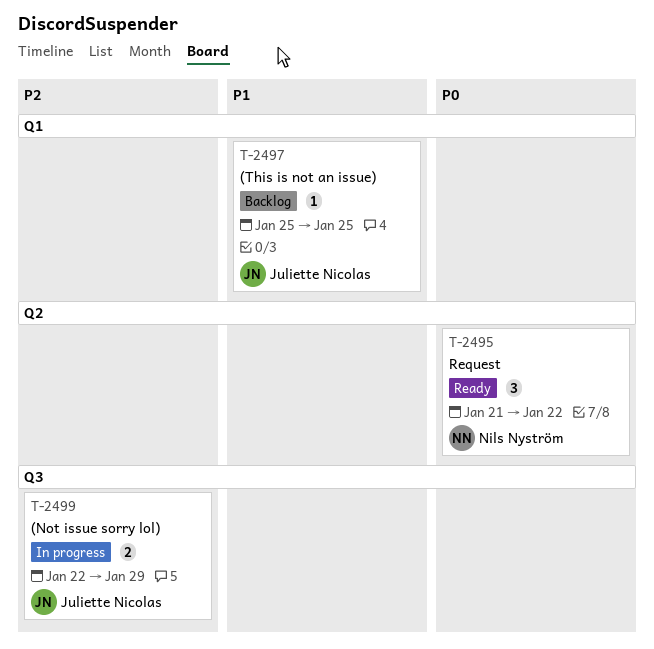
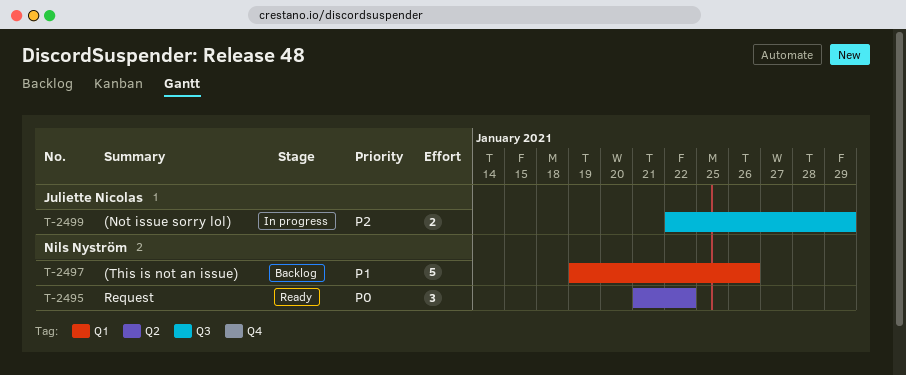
T-2497, owner: Juliette Nicolas -> Nils Nyström
T-2497, estimate: 1 -> 5
T-2497, start: Jan 25 -> Jan 19
T-2497, due: Jan 25 -> Jan 26

